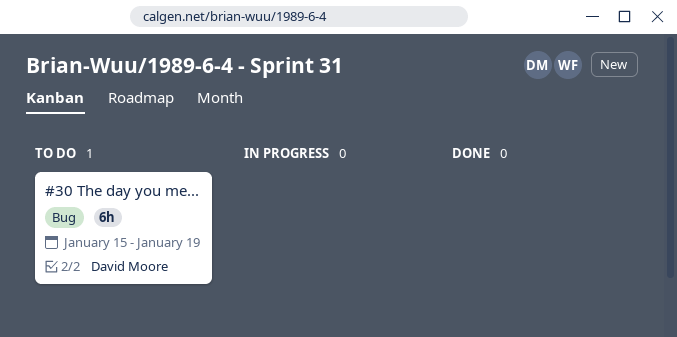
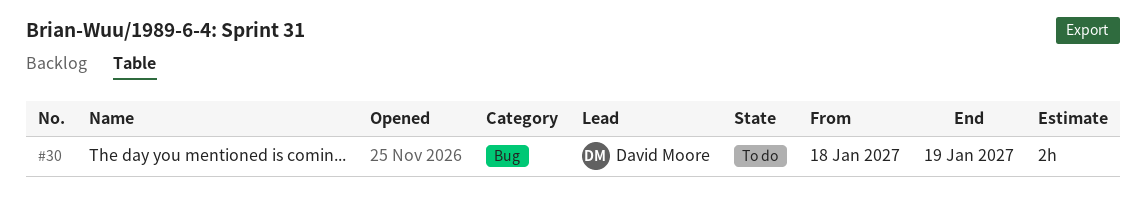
#30, estimate: 6h -> 2h
#30, start: Jan 15 -> Jan 18

